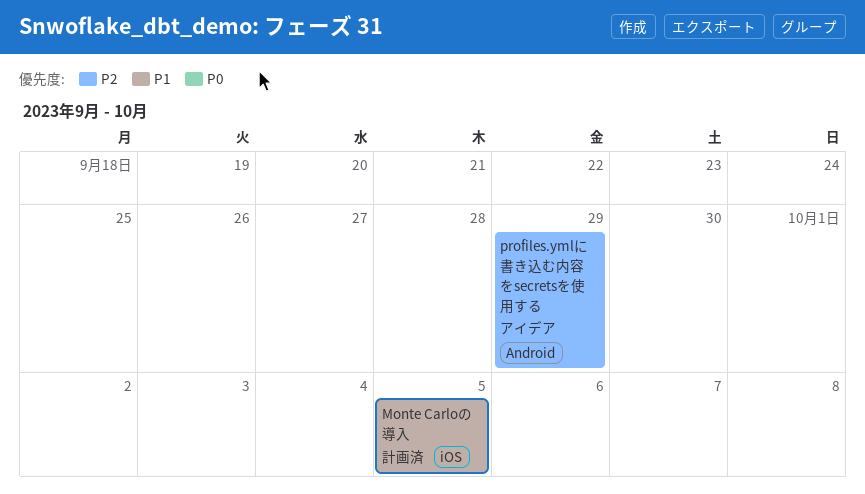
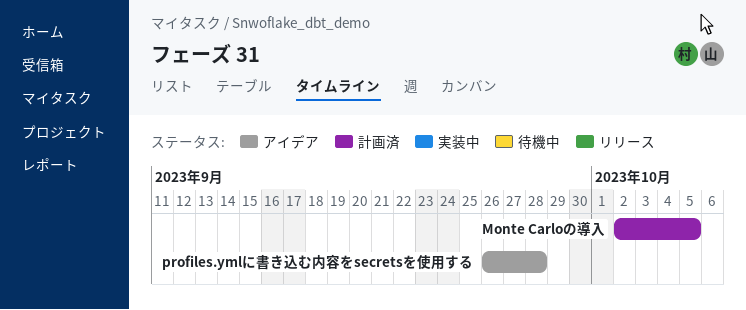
profiles.ymlに書き込む内容をsecretsを使用する, due: Sep 29 -> Sep 28

